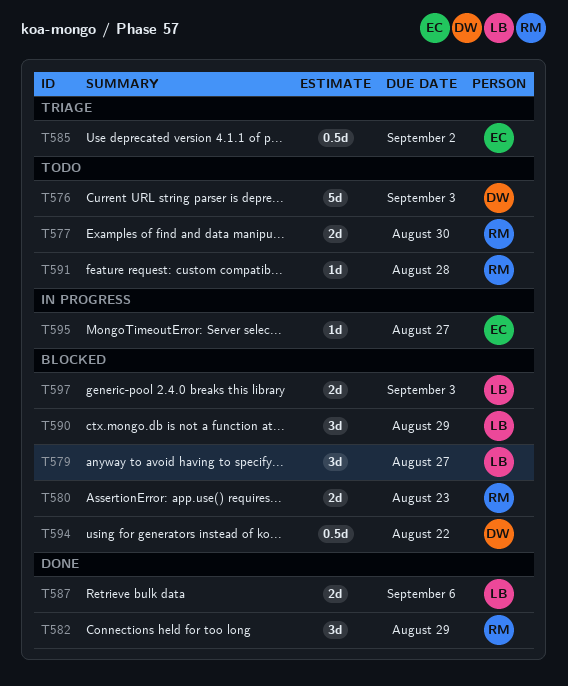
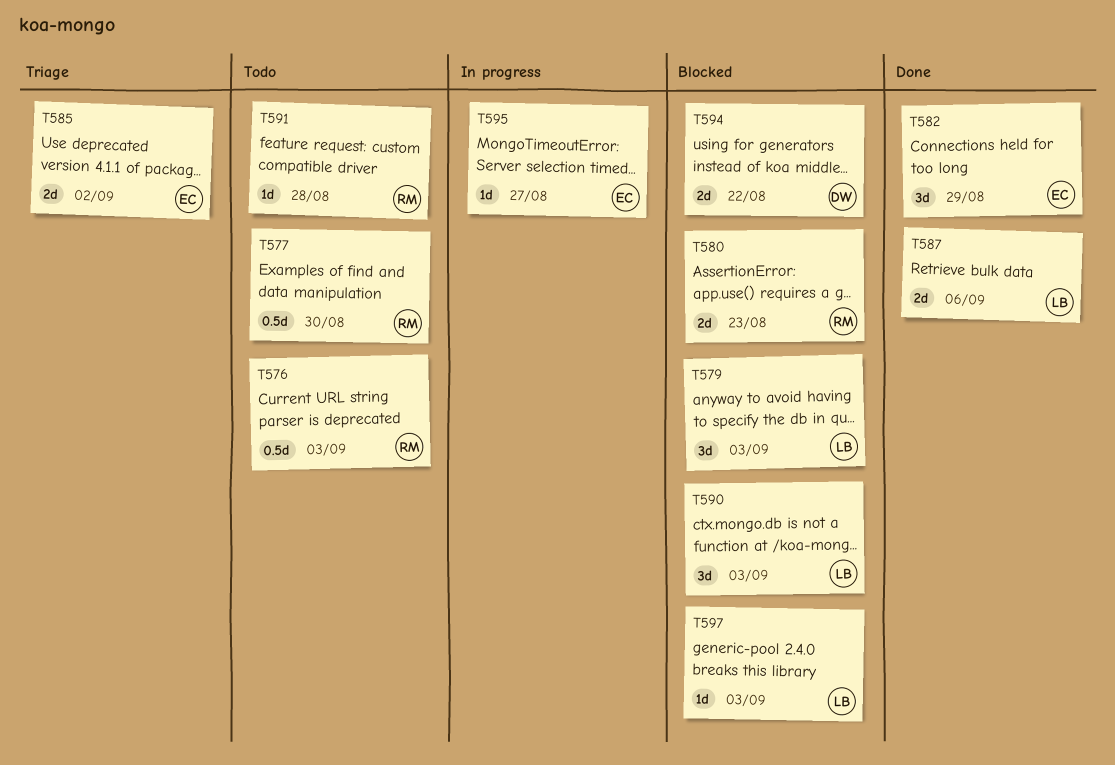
T576, owner: DW -> RM
T576, estimate: 5d -> 0.5d
T577, estimate: 2d -> 0.5d
T579, due: Aug 27 -> Sep 3
T582, owner: RM -> EC
T585, estimate: 0.5d -> 2d
T590, due: Aug 29 -> Sep 3
T594, estimate: 0.5d -> 2d
T597, estimate: 2d -> 1d

